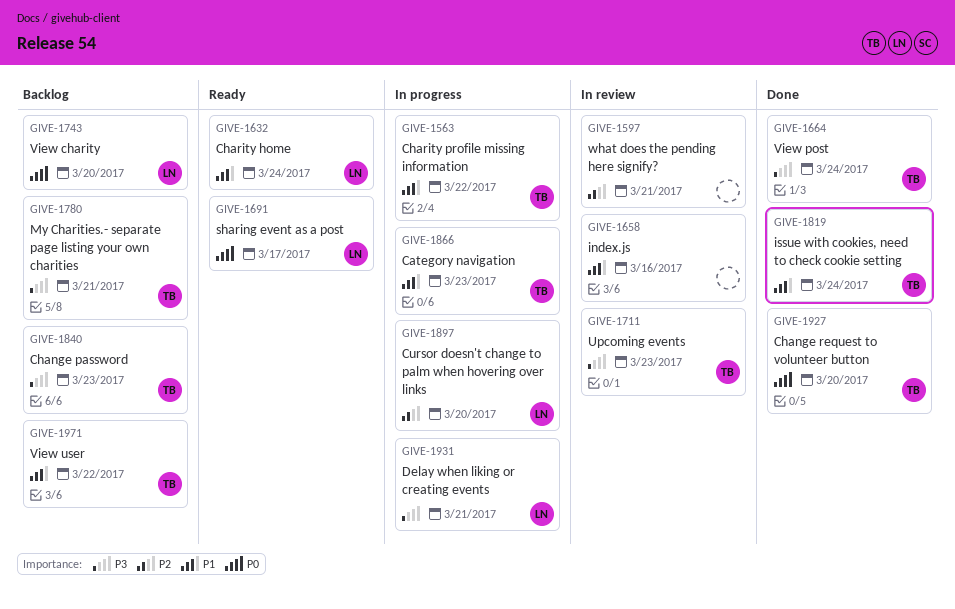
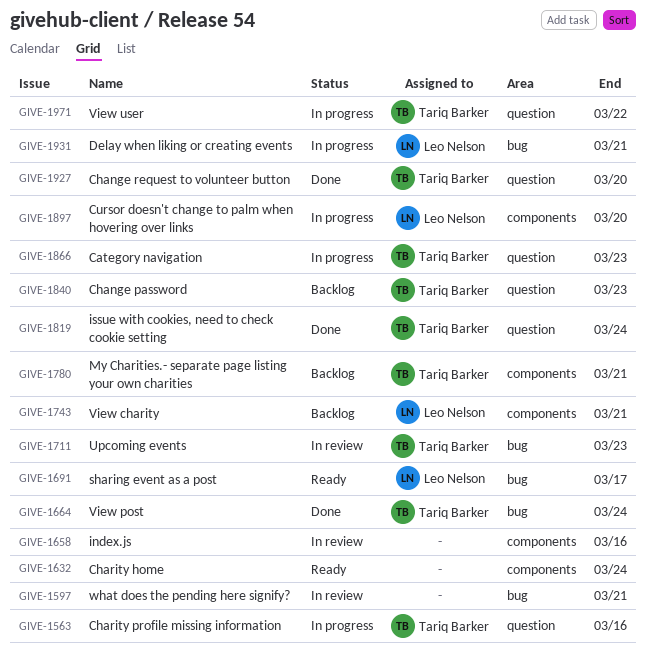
GIVE-1563, due: Mar 22 -> Mar 16
GIVE-1632, owner: Leo Nelson -> none
GIVE-1743, due: Mar 20 -> Mar 21
GIVE-1971, status: Backlog -> In progress

